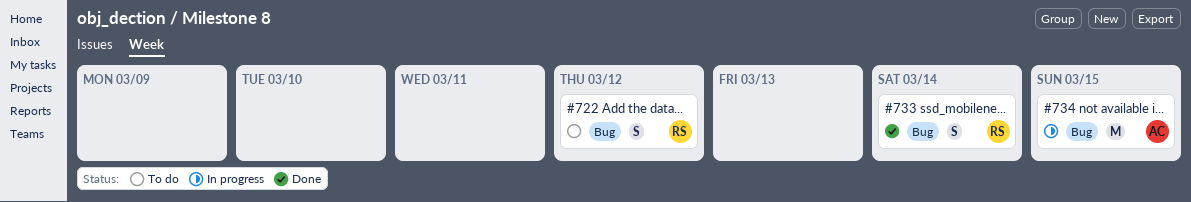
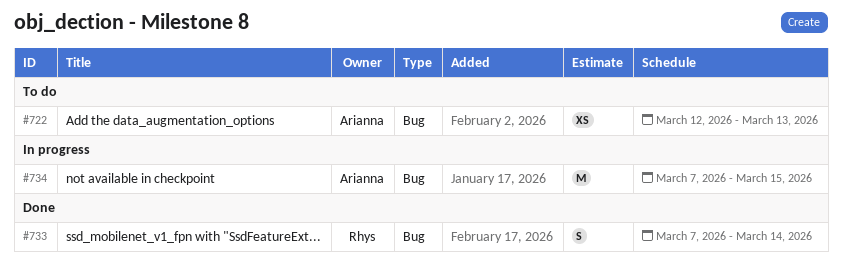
#722, owner: Rhys -> Arianna
#722, estimate: S -> XS
#722, due: Mar 12 -> Mar 13

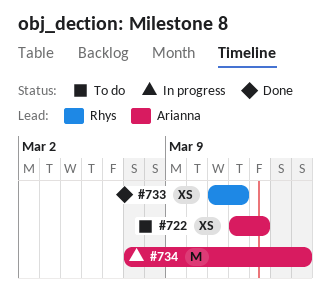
#733, estimate: S -> XS
#733, start: Mar 7 -> Mar 11
#733, due: Mar 14 -> Mar 12

